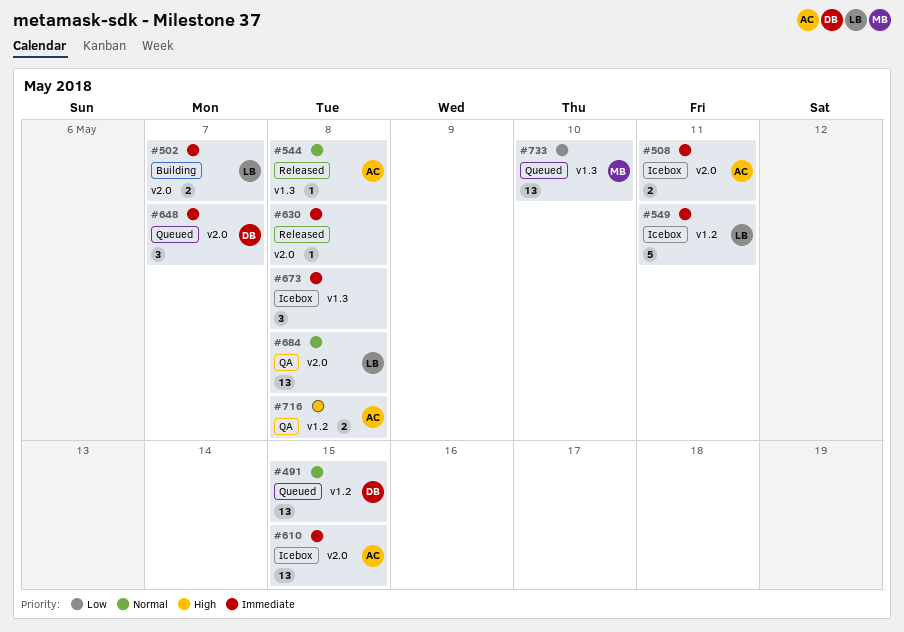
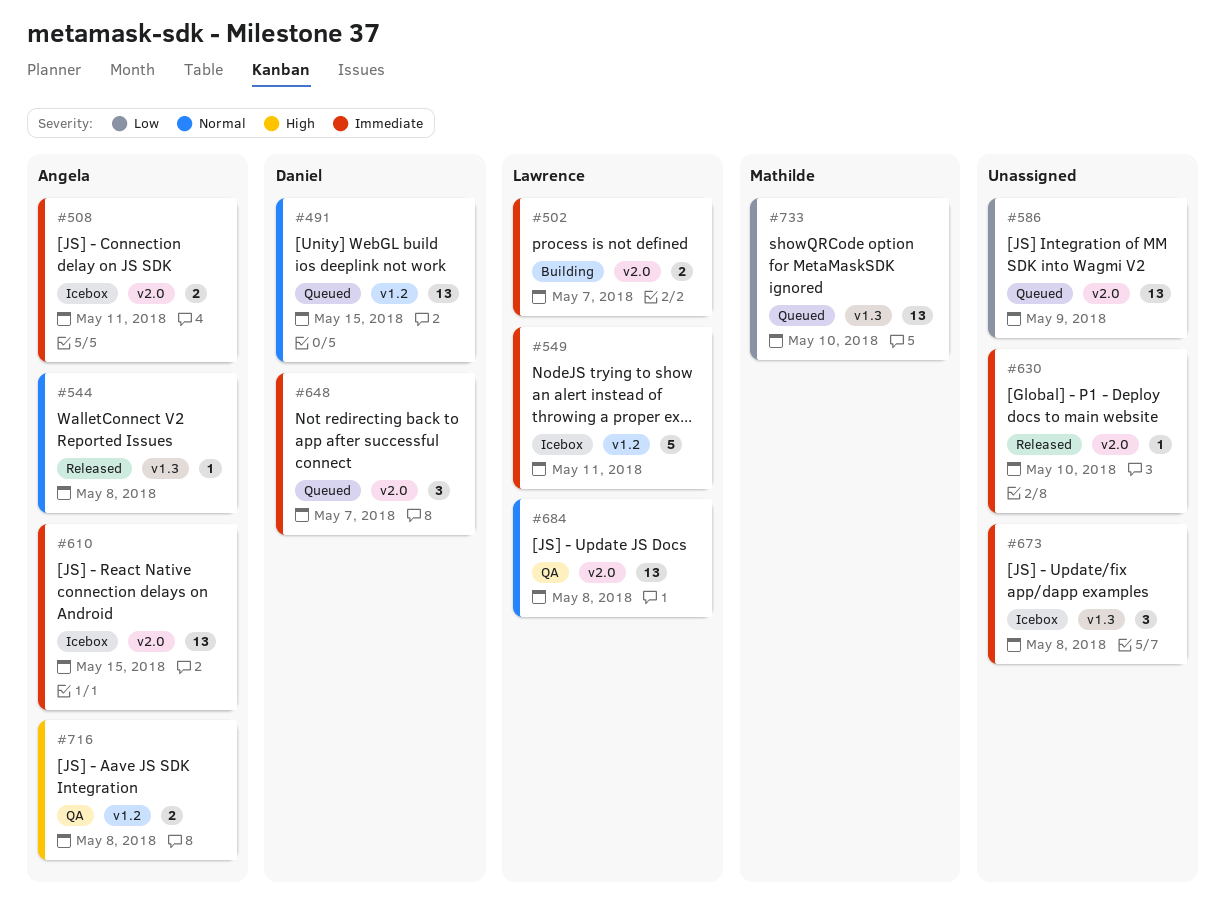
#586: none -> present
#630, due: May 8 -> May 10

